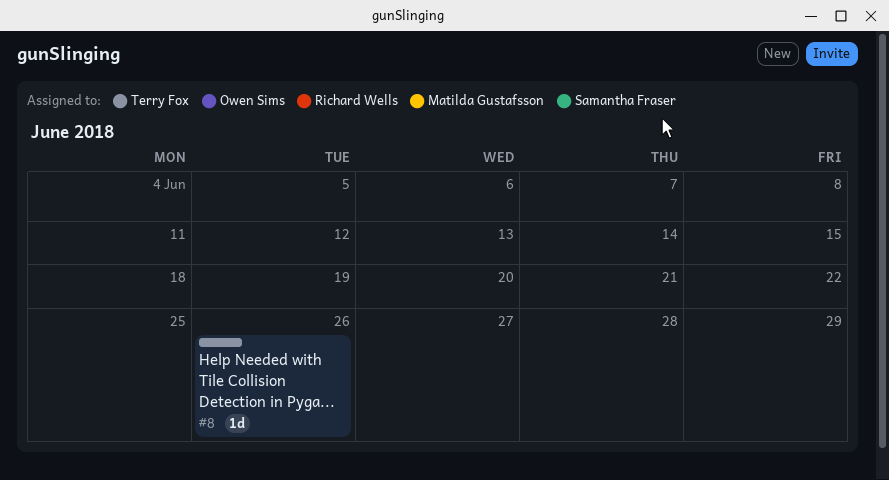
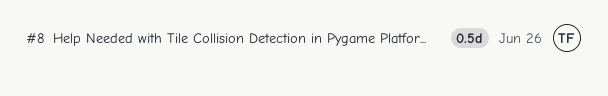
#8, estimate: 1d -> 0.5d

